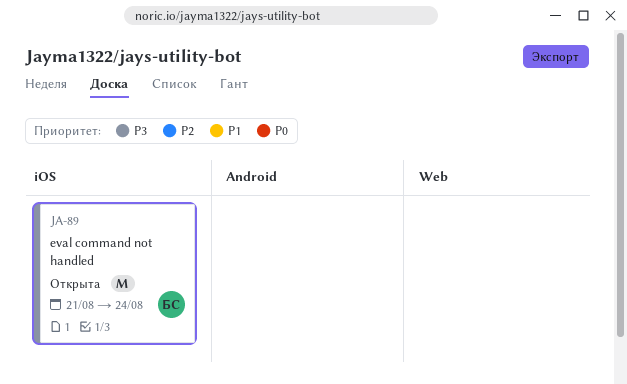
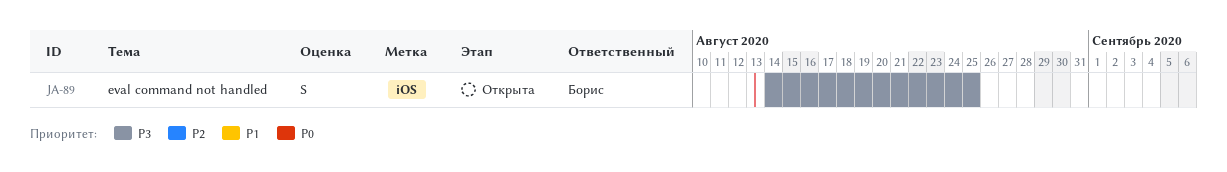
JA-89, estimate: M -> S
JA-89, start: Aug 21 -> Aug 14
JA-89, due: Aug 24 -> Aug 25

